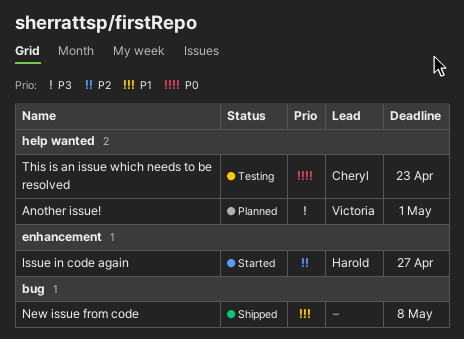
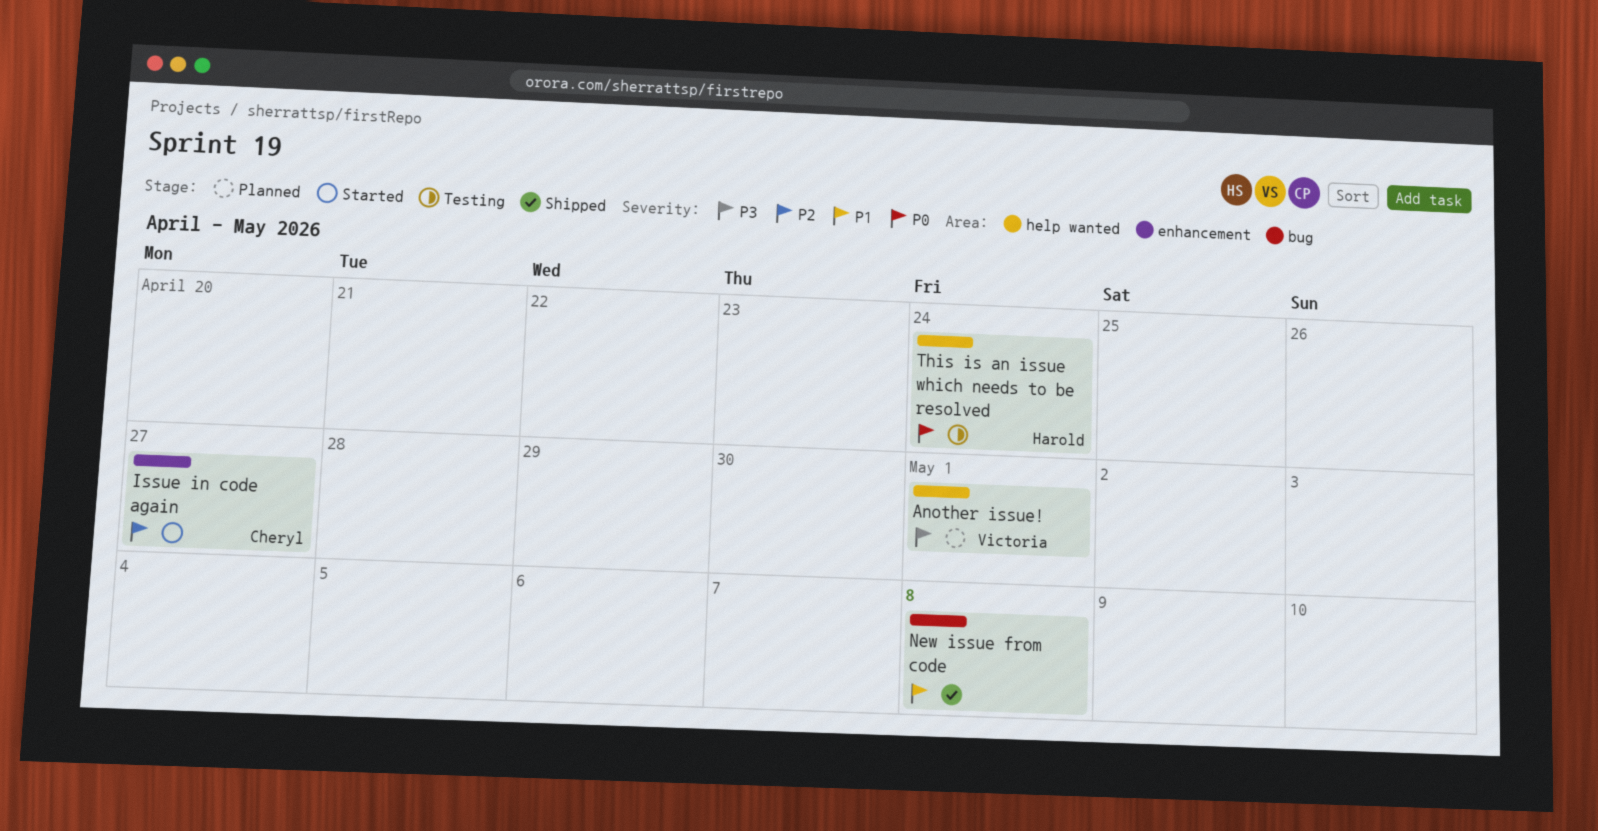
Issue in code again, owner: Harold -> Cheryl
This is an issue which needs to be resolved, owner: Cheryl -> Harold
This is an issue which needs to be resolved, due: Apr 23 -> Apr 24

